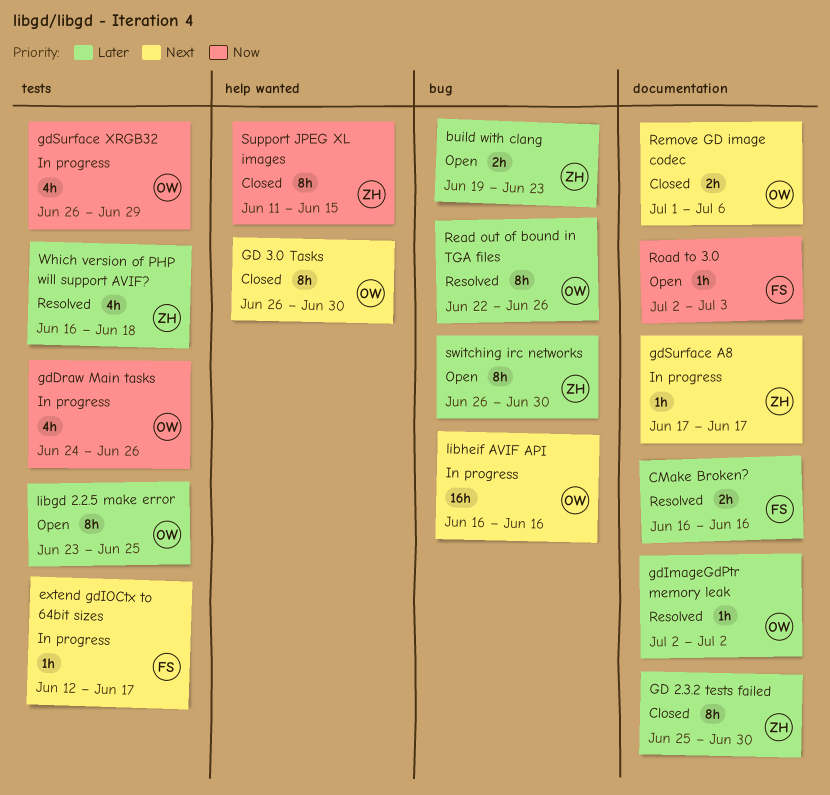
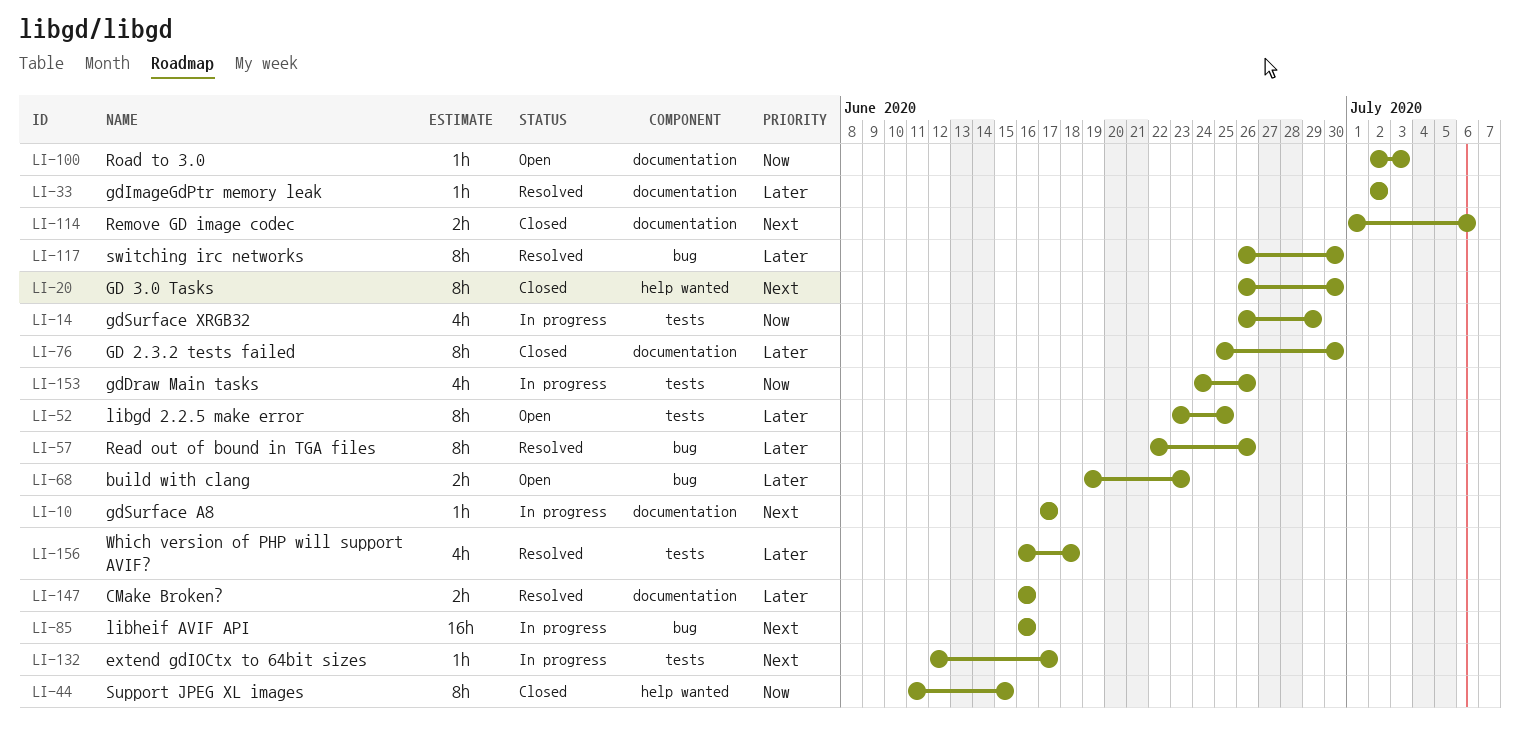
switching irc networks, status: Open -> Resolved

